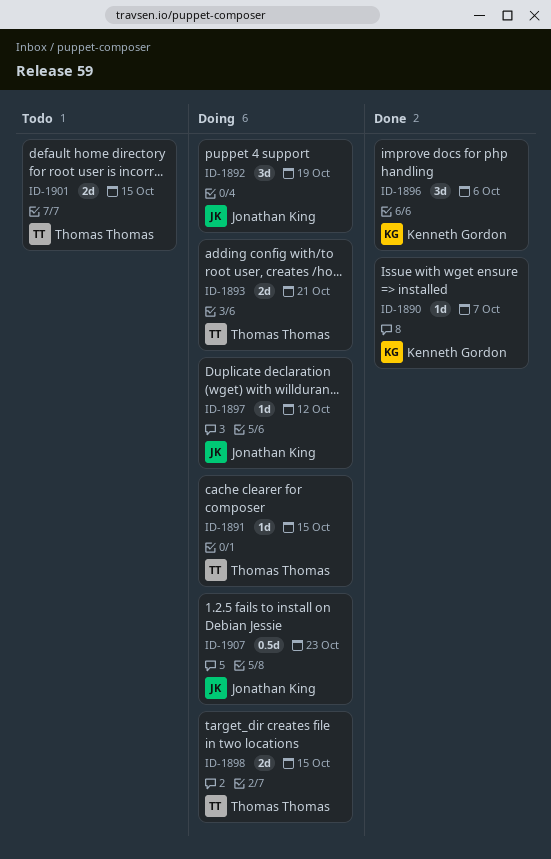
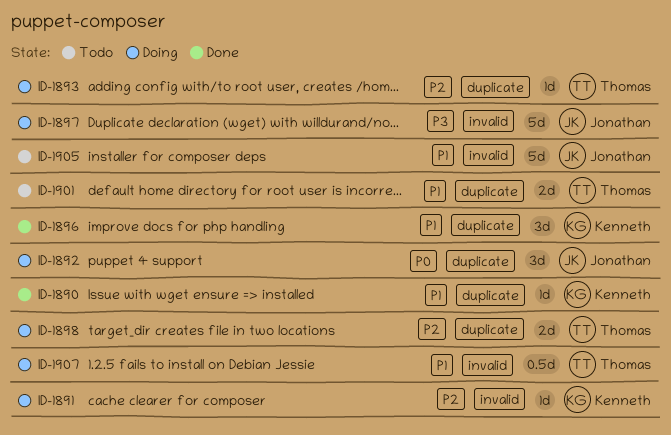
ID-1891, owner: Thomas Thomas -> Kenneth Gordon
ID-1893, estimate: 2d -> 1d
ID-1897, estimate: 1d -> 5d
ID-1905: none -> present
ID-1907, owner: Jonathan King -> Thomas Thomas

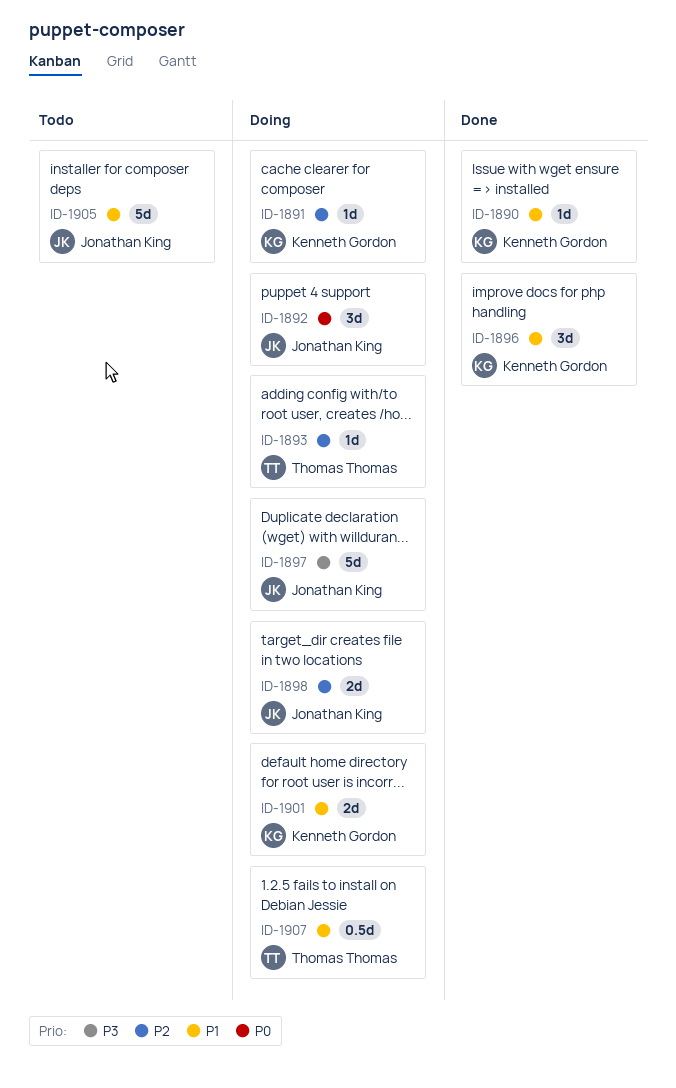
ID-1898, owner: Thomas Thomas -> Jonathan King
ID-1901, status: Todo -> Doing
ID-1901, owner: Thomas Thomas -> Kenneth Gordon

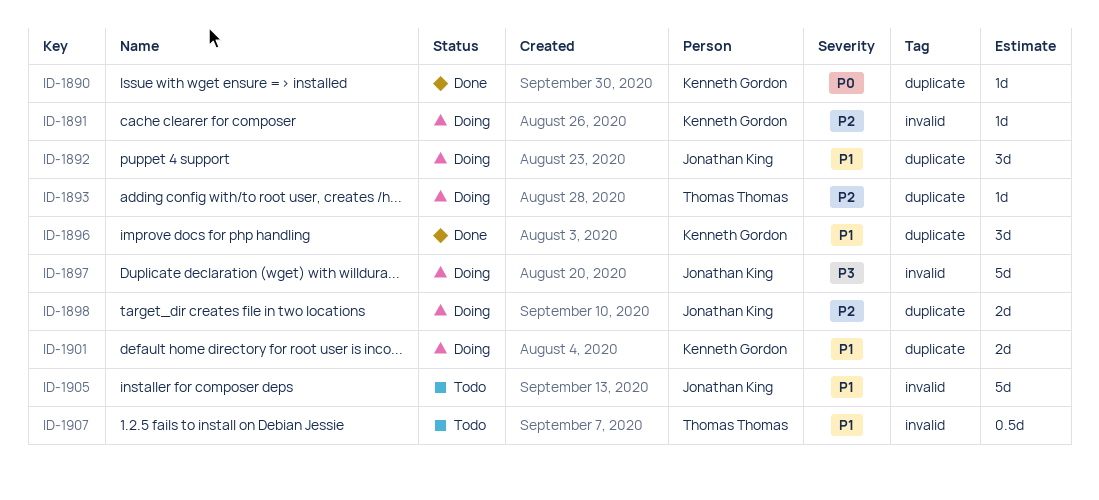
ID-1890, priority: P1 -> P0
ID-1892, priority: P0 -> P1
ID-1907, status: Doing -> Todo

